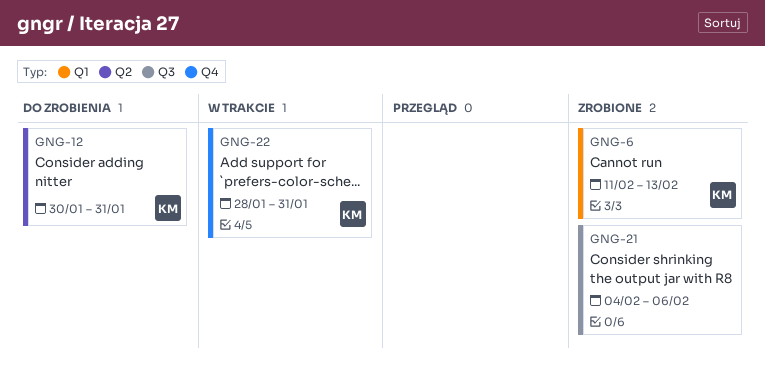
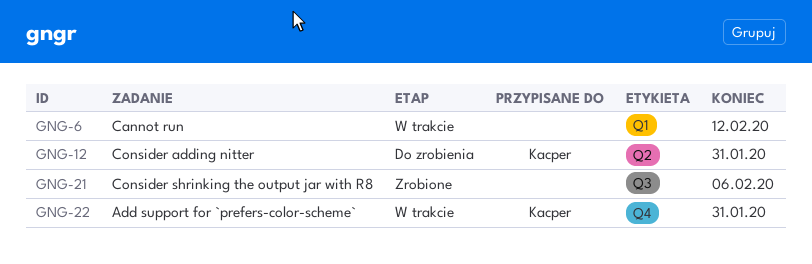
GNG-6, status: Zrobione -> W trakcie
GNG-6, owner: Kacper -> none
GNG-6, due: Feb 13 -> Feb 12

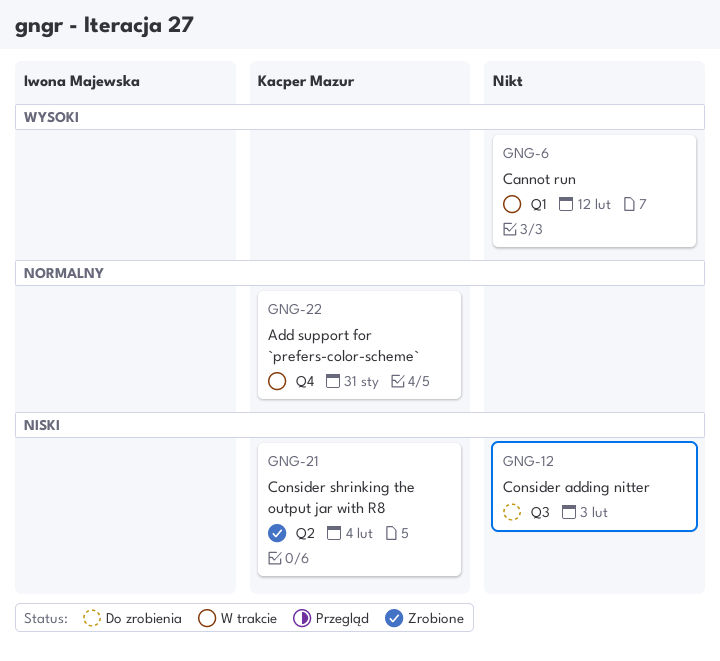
GNG-12, owner: Kacper Mazur -> none
GNG-12, label: Q2 -> Q3
GNG-12, due: Jan 31 -> Feb 3
GNG-21, owner: none -> Kacper Mazur
GNG-21, label: Q3 -> Q2
GNG-21, due: Feb 6 -> Feb 4

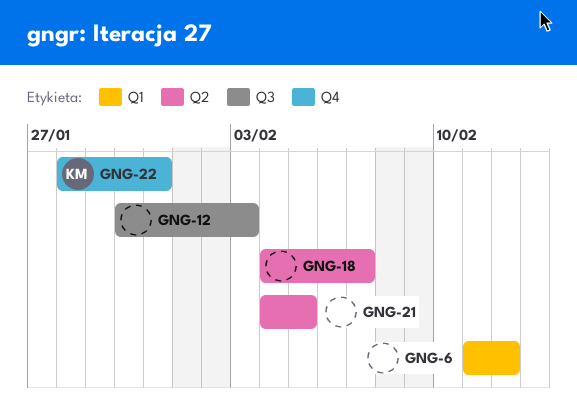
GNG-18: none -> present
GNG-21, owner: Kacper Mazur -> none
GNG-21, due: Feb 4 -> Feb 5

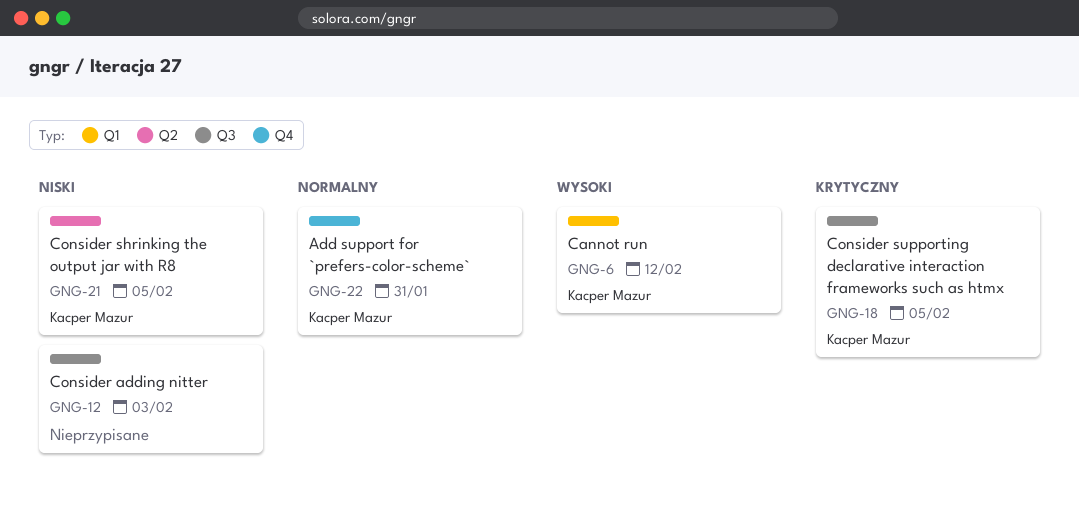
GNG-6, owner: none -> Kacper Mazur
GNG-18, owner: none -> Kacper Mazur
GNG-18, label: Q2 -> Q3
GNG-18, due: Feb 7 -> Feb 5
GNG-21, owner: none -> Kacper Mazur

